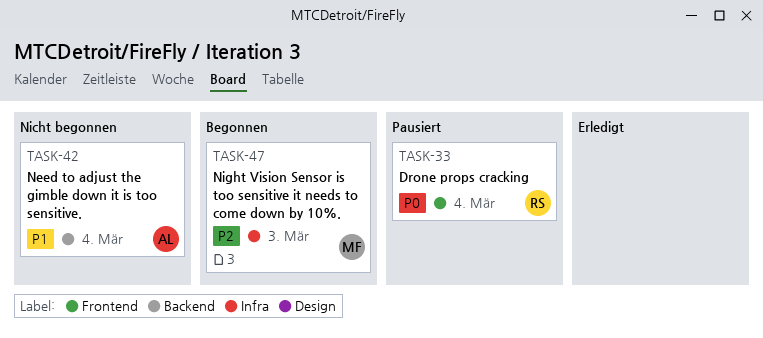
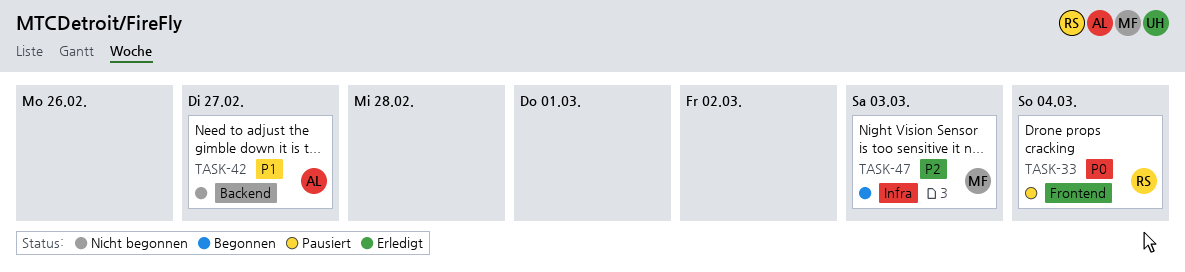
TASK-42, due: Mar 4 -> Feb 27

